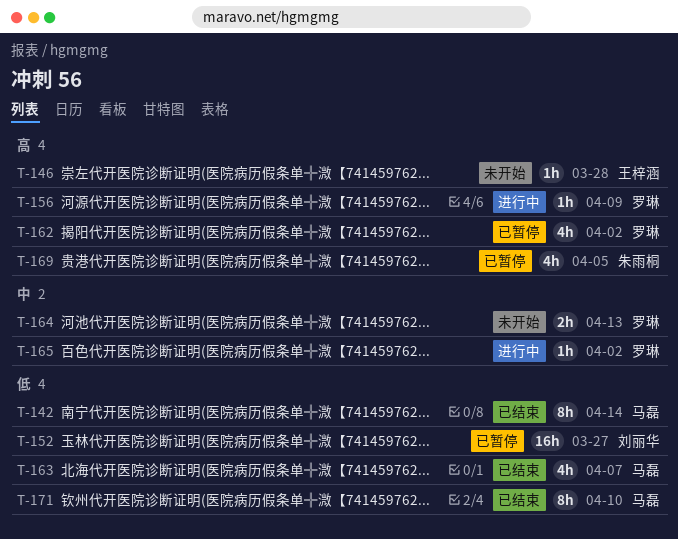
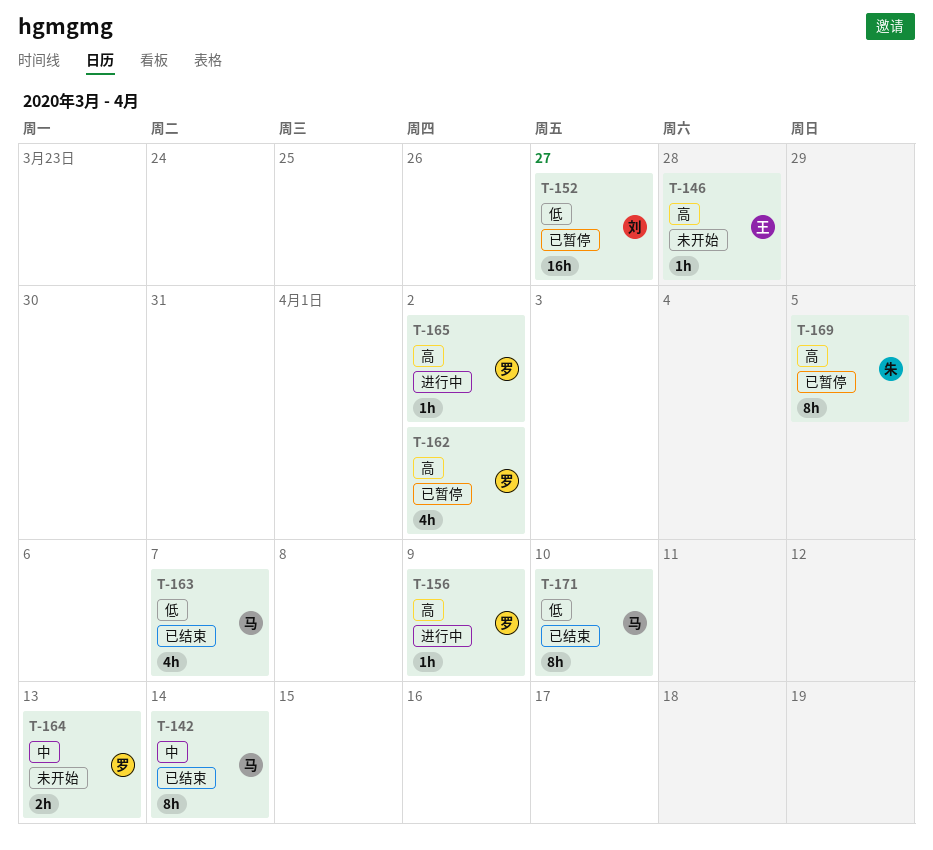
T-142, priority: 低 -> 中
T-165, priority: 中 -> 高
T-169, estimate: 4h -> 8h

